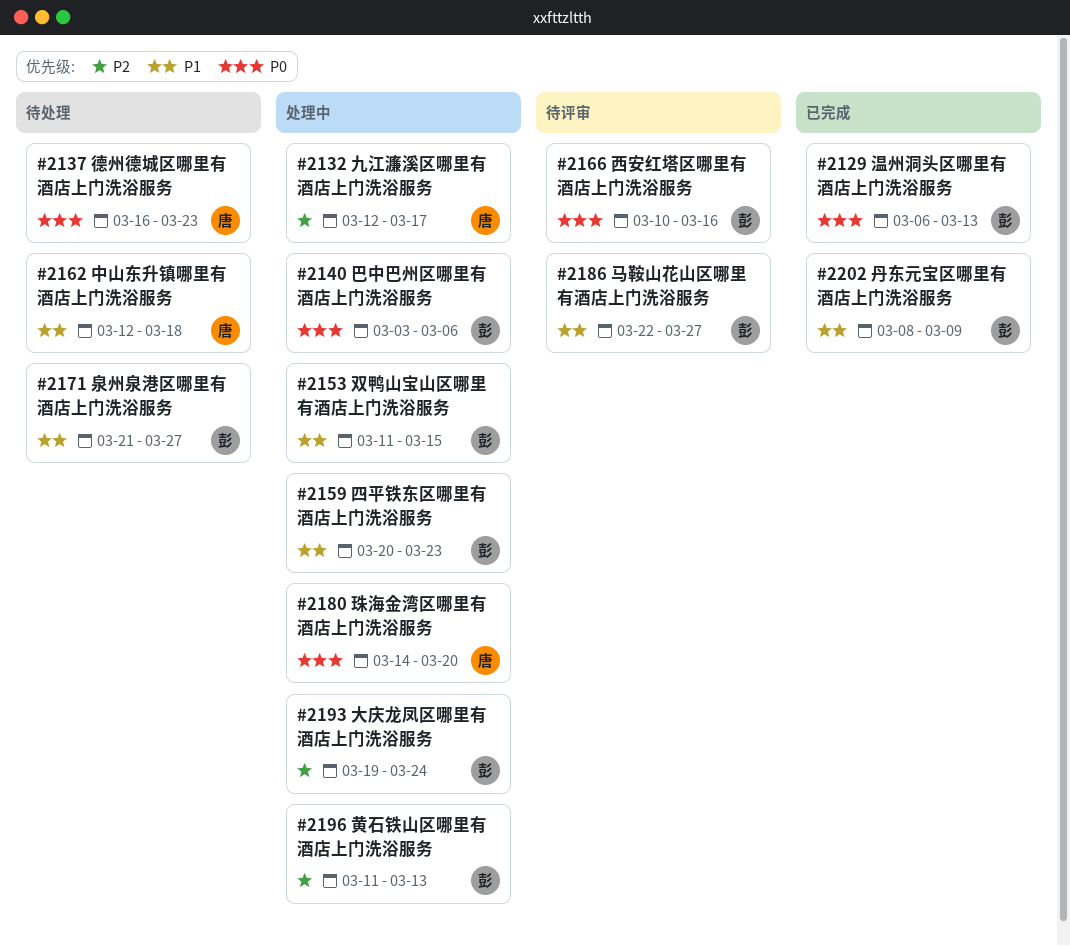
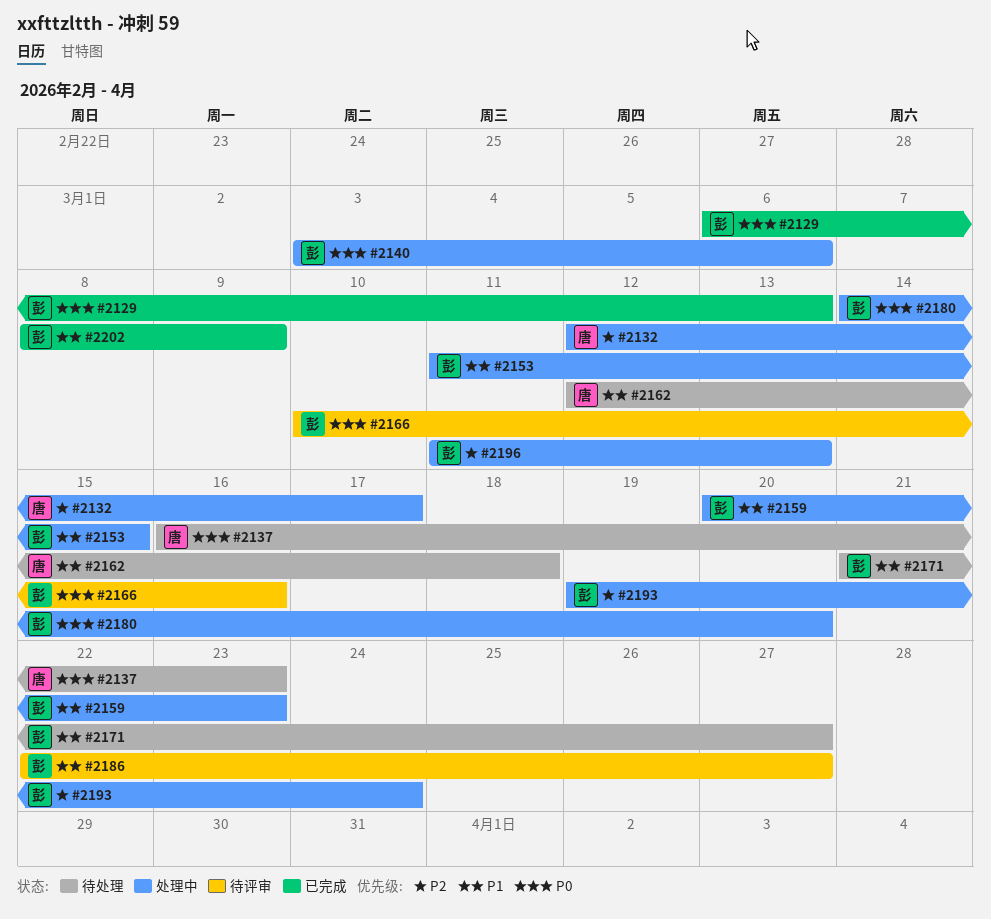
#2180, owner: 唐 -> 彭

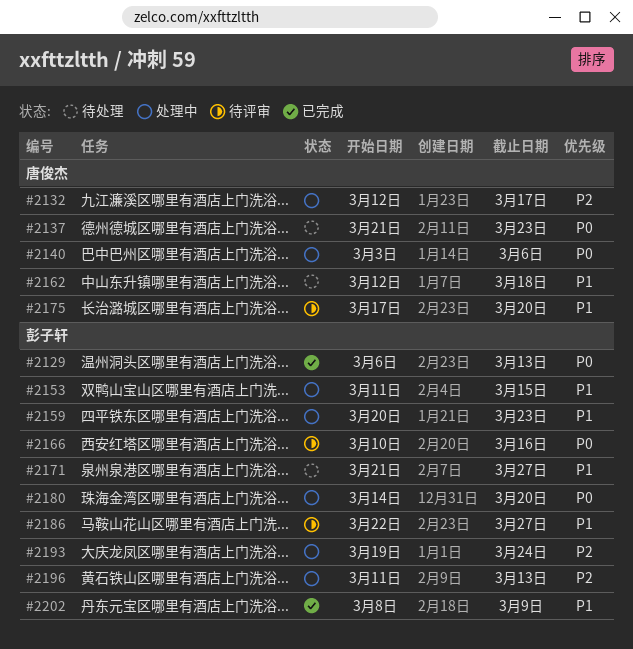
#2137, start: Mar 16 -> Mar 21
#2140, owner: 彭子轩 -> 唐俊杰
#2175: none -> present

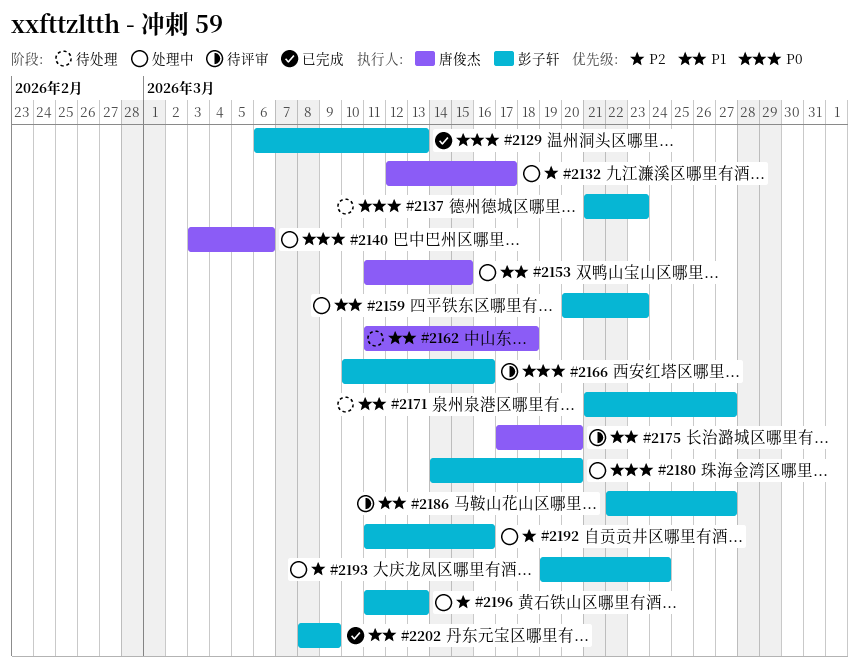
#2137, owner: 唐俊杰 -> 彭子轩
#2153, owner: 彭子轩 -> 唐俊杰
#2162, start: Mar 12 -> Mar 11
#2192: none -> present

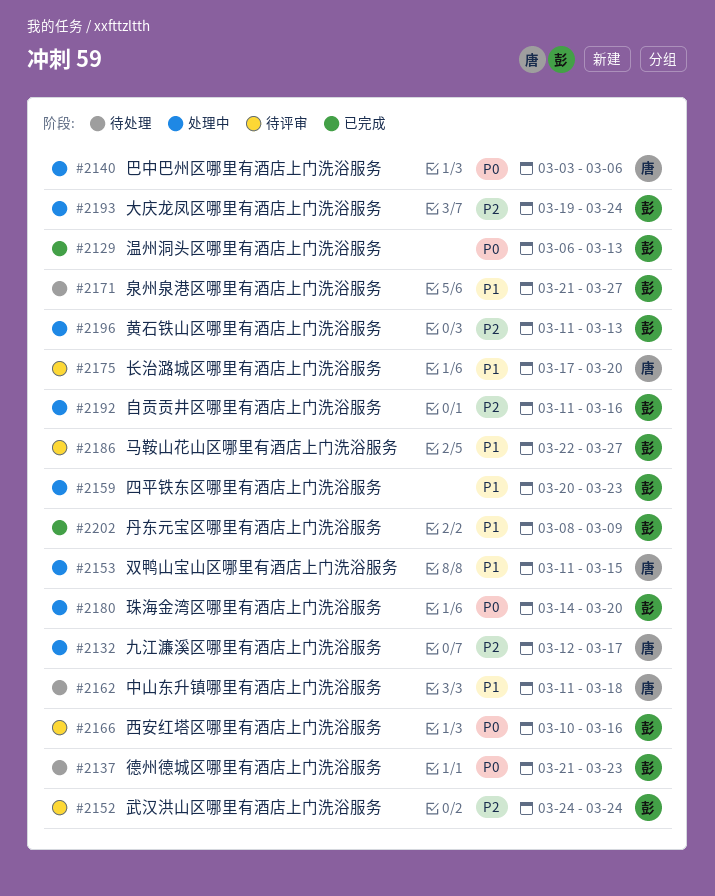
#2152: none -> present

